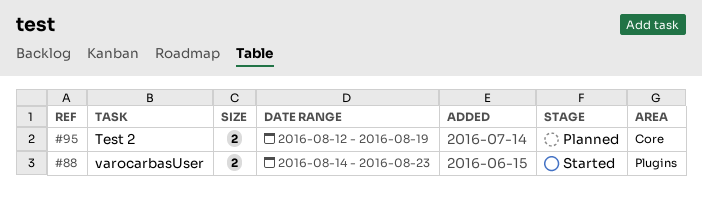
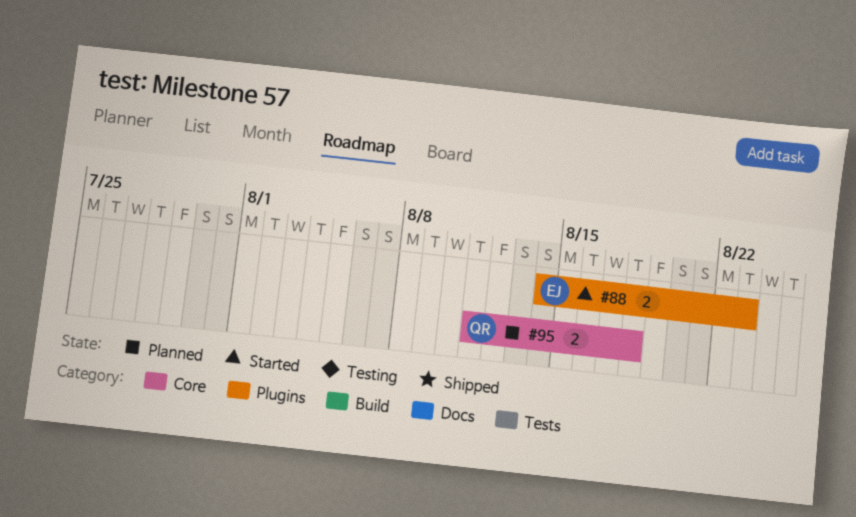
#95, start: Aug 12 -> Aug 11
#95, due: Aug 19 -> Aug 18

